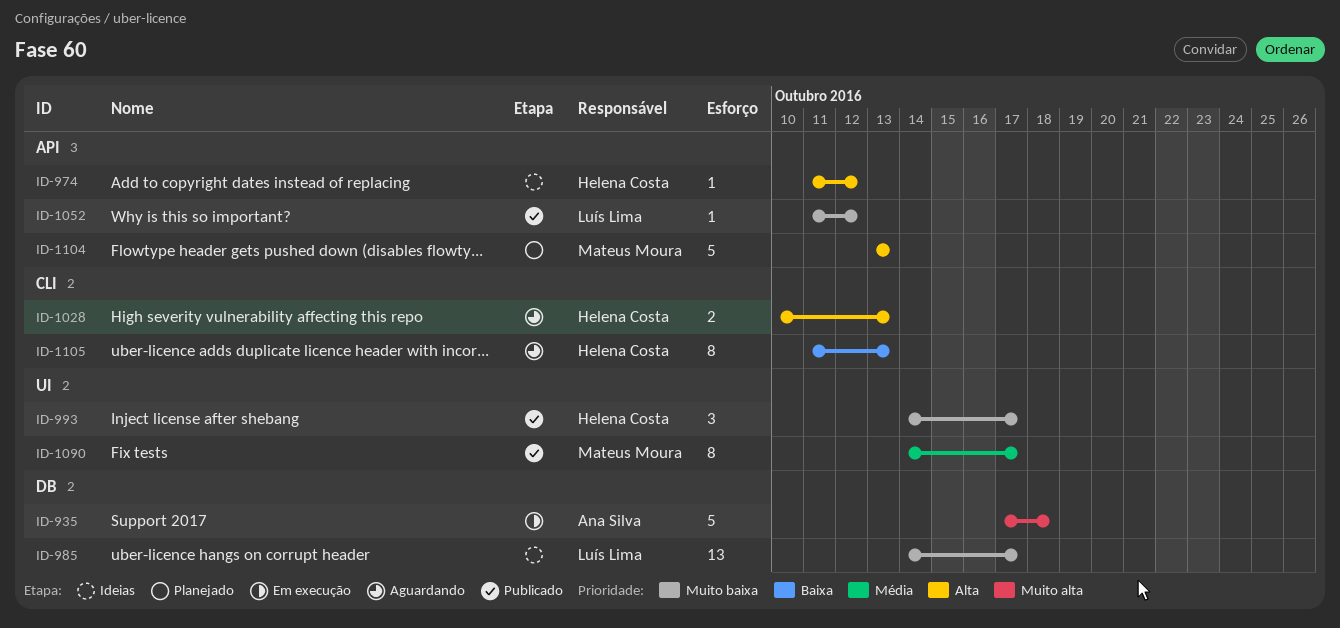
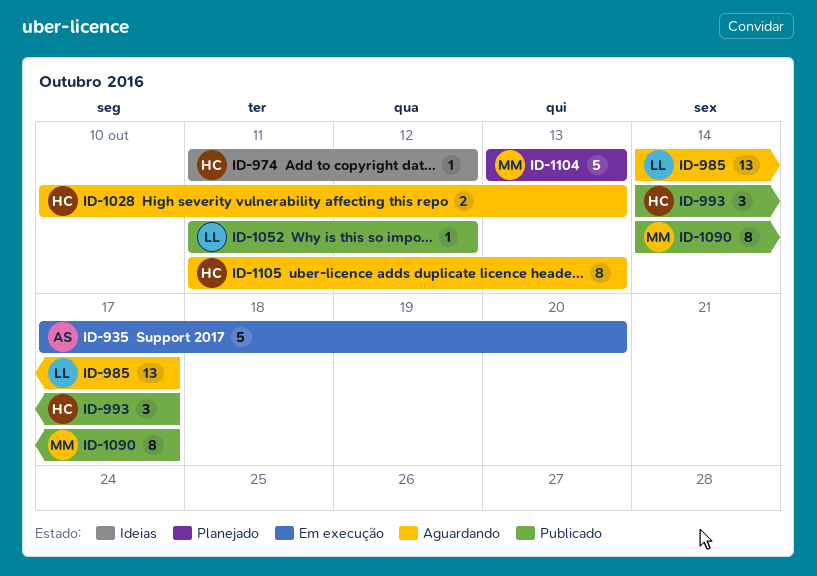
ID-935, due: Oct 18 -> Oct 20
ID-985, status: Ideias -> Aguardando

